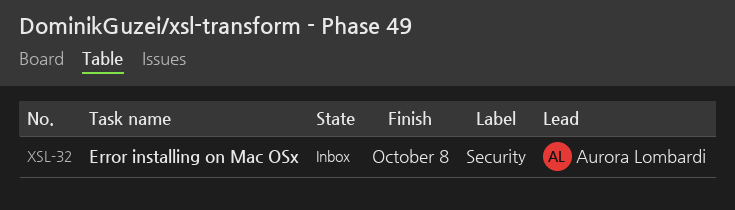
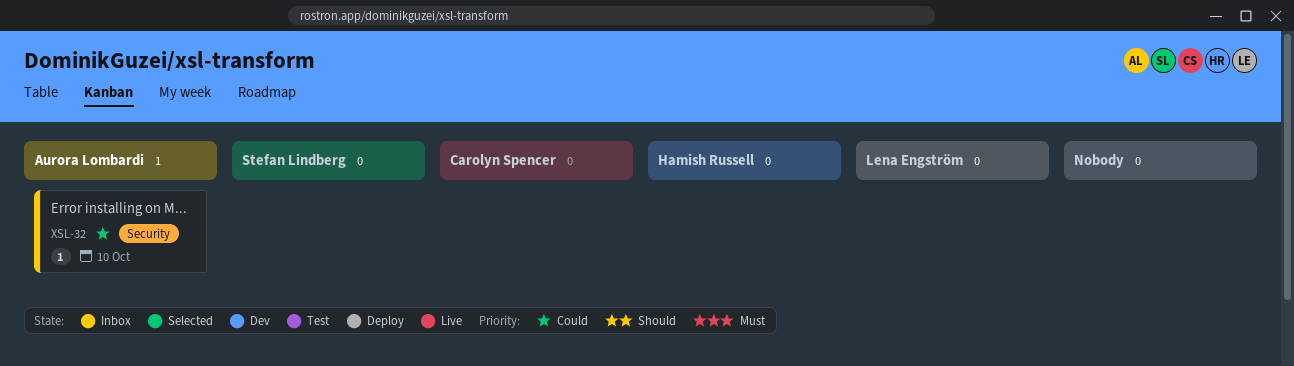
XSL-32, due: Oct 8 -> Oct 10

